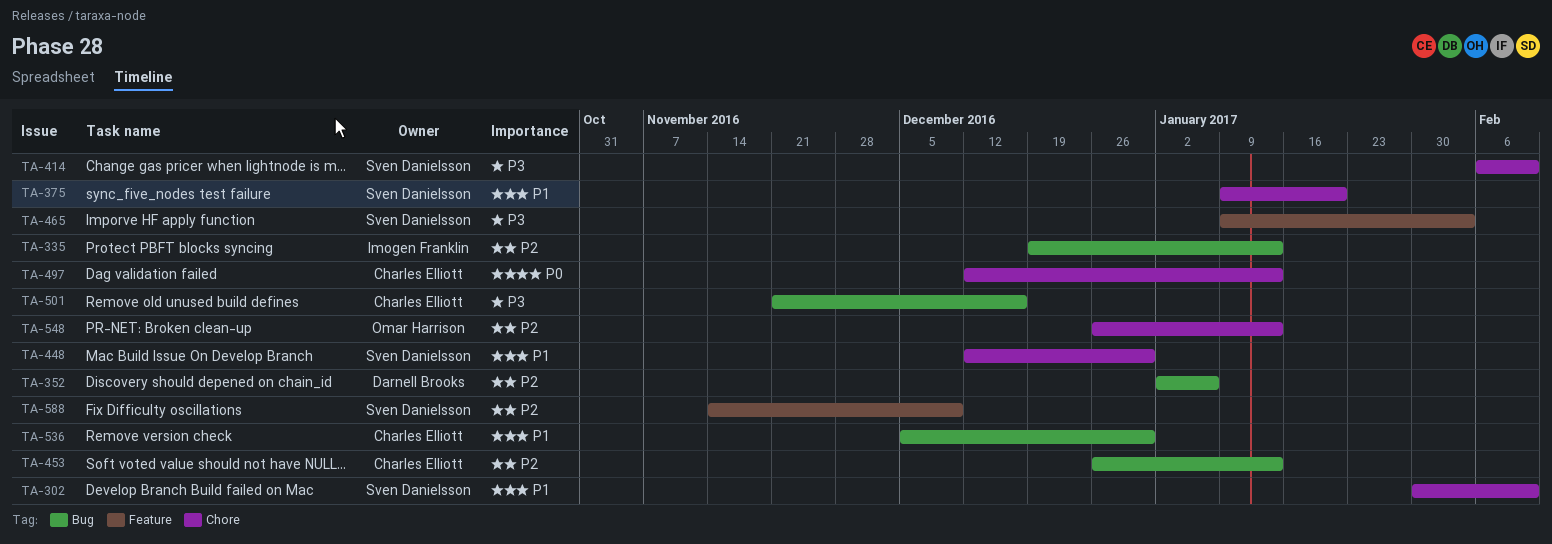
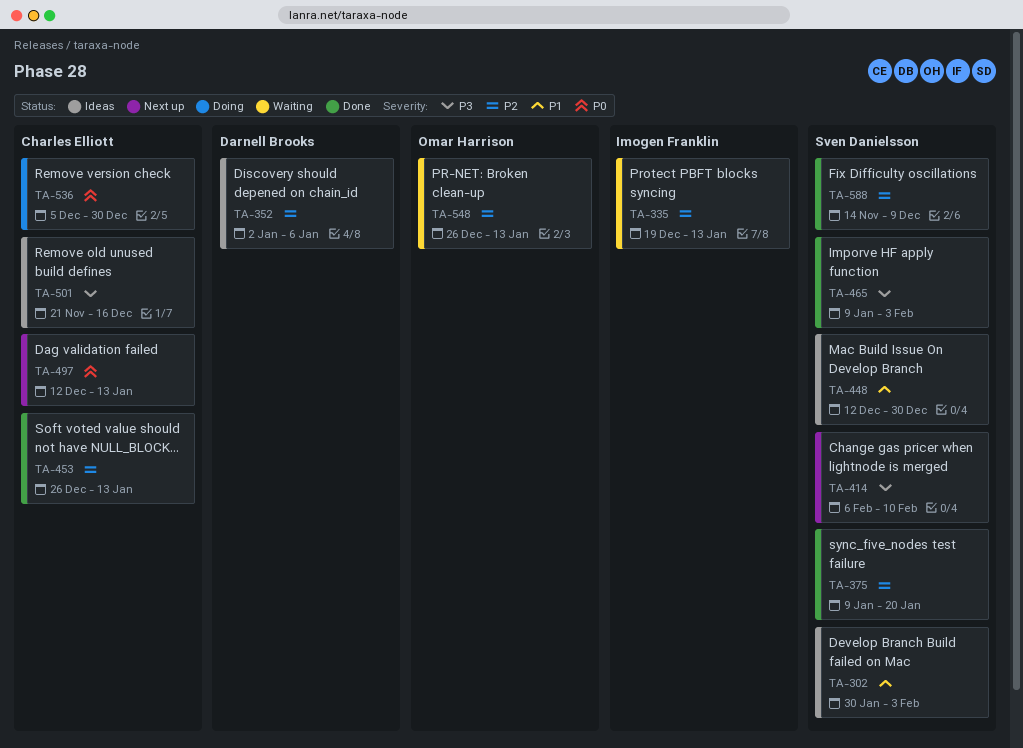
TA-302, due: Feb 10 -> Feb 3
TA-375, priority: P1 -> P2
TA-536, priority: P1 -> P0

